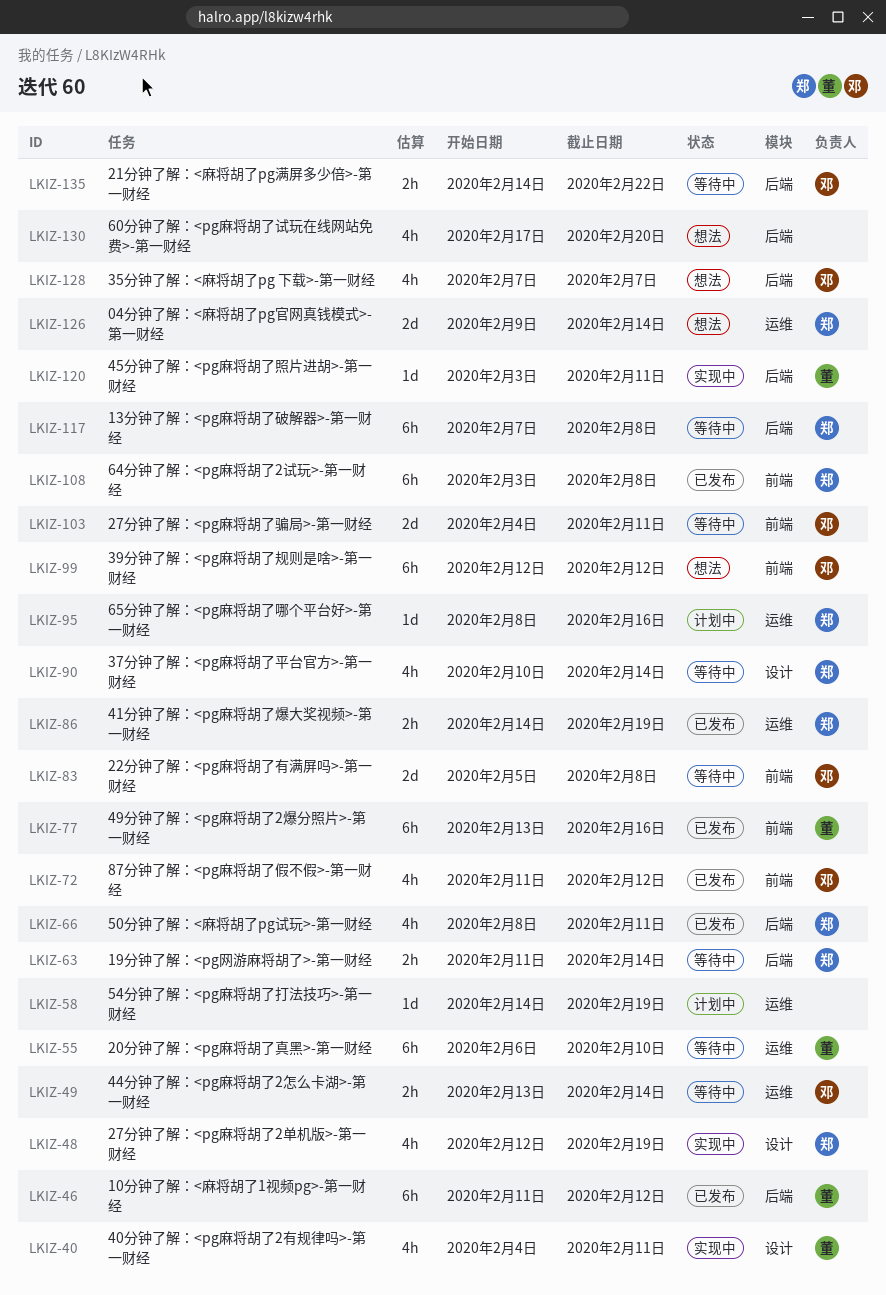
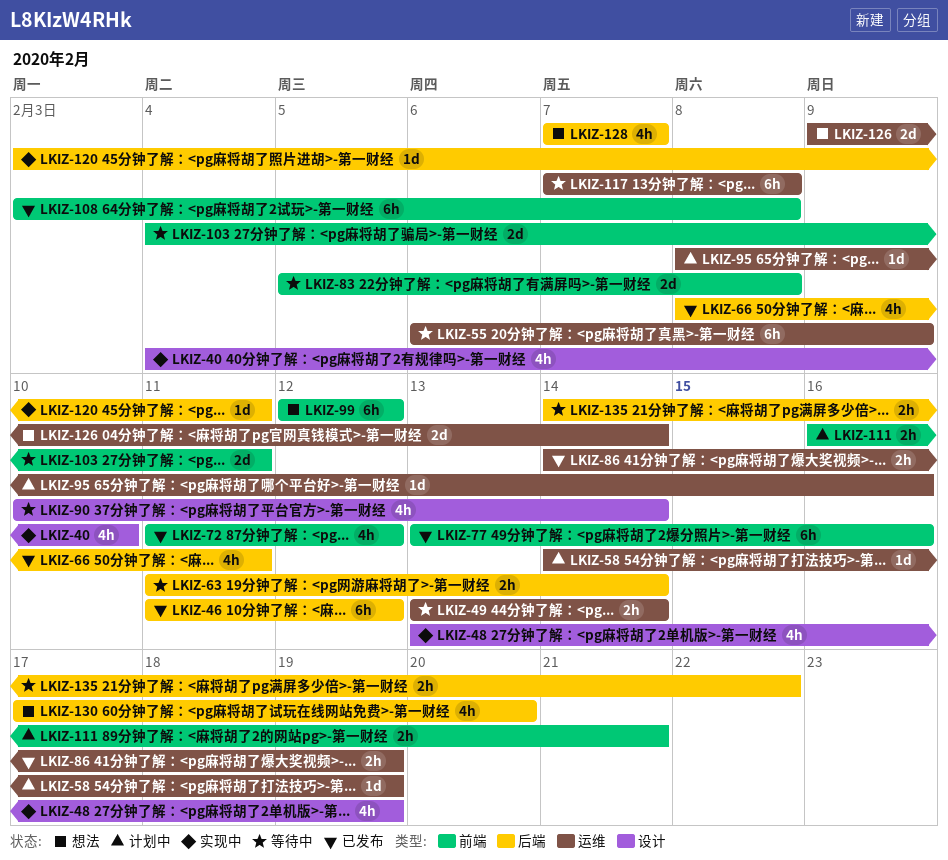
LKIZ-40, due: Feb 11 -> Feb 10
LKIZ-48, start: Feb 12 -> Feb 13
LKIZ-55, due: Feb 10 -> Feb 9
LKIZ-111: none -> present
LKIZ-117, label: 后端 -> 运维

